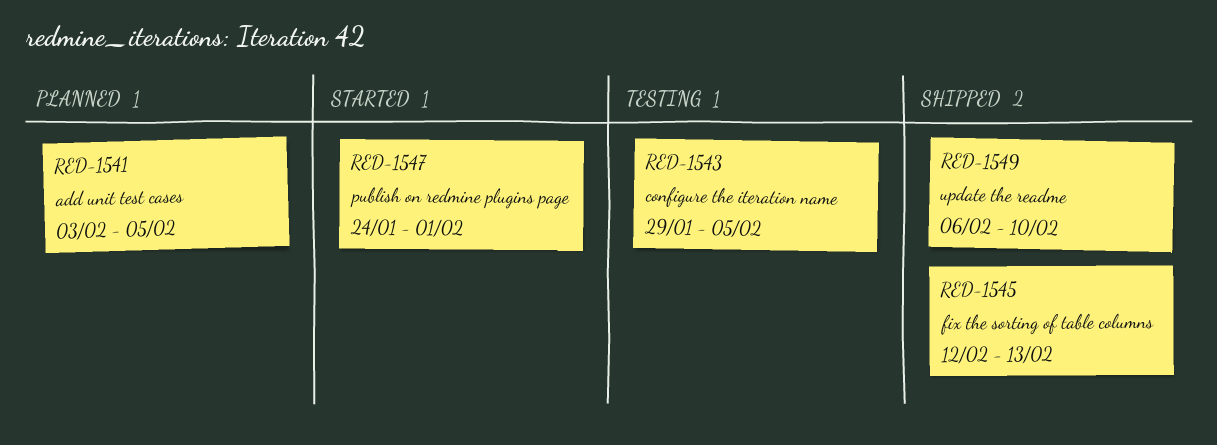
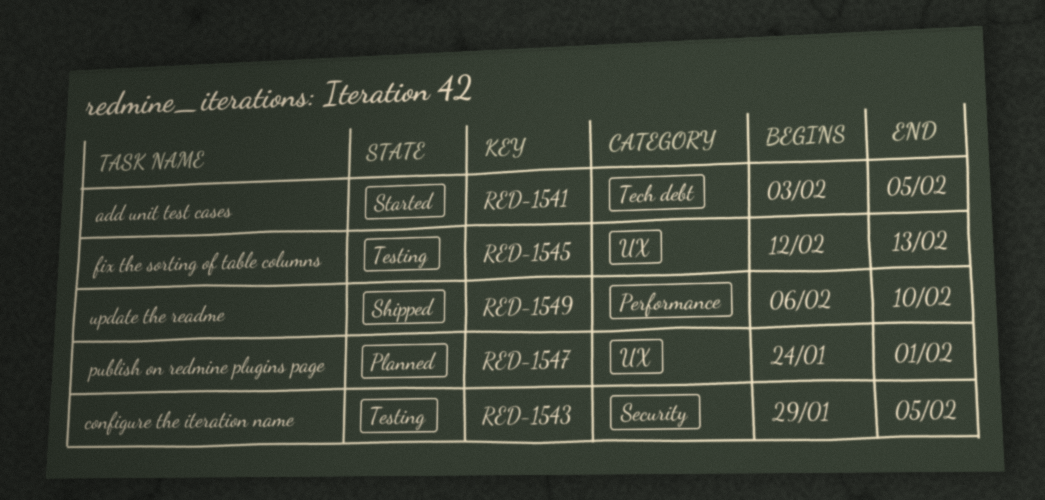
RED-1541, status: Planned -> Started
RED-1545, status: Shipped -> Testing
RED-1547, status: Started -> Planned

